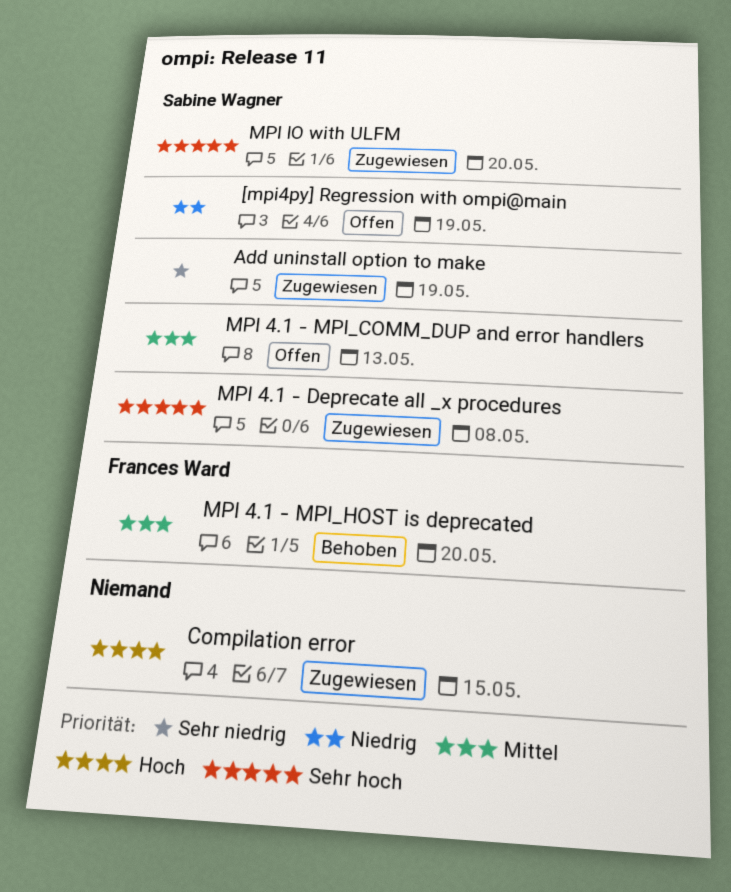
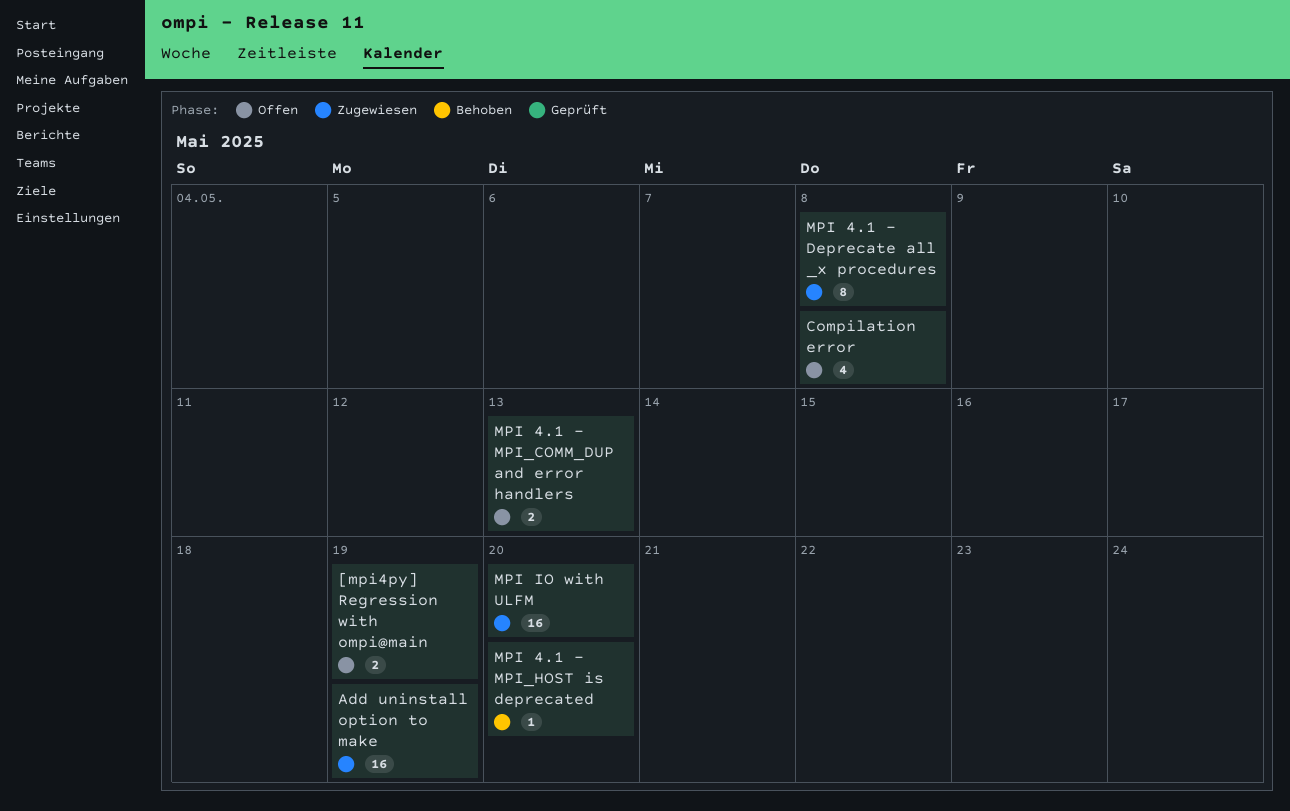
Compilation error, status: Zugewiesen -> Offen
Compilation error, due: May 15 -> May 8

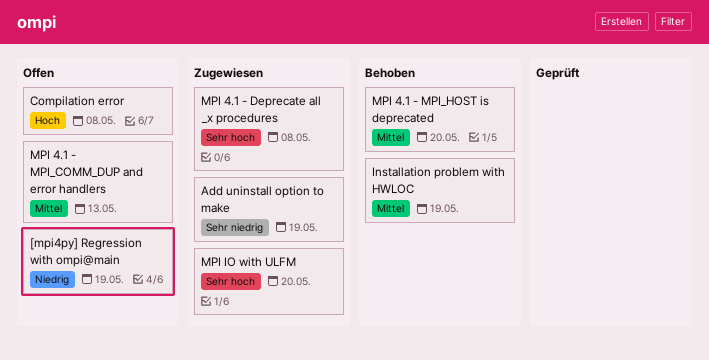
Installation problem with HWLOC: none -> present

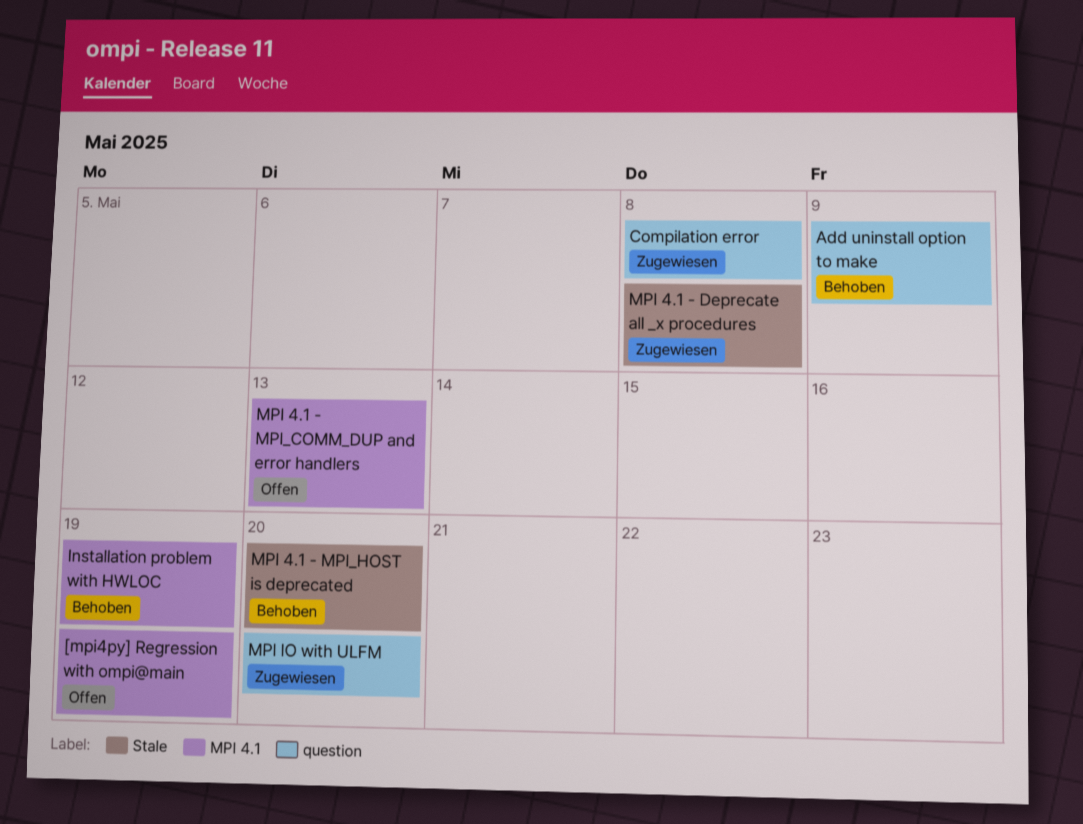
Add uninstall option to make, status: Zugewiesen -> Behoben
Add uninstall option to make, due: May 19 -> May 9
Compilation error, status: Offen -> Zugewiesen

